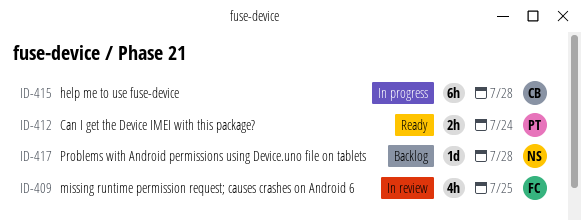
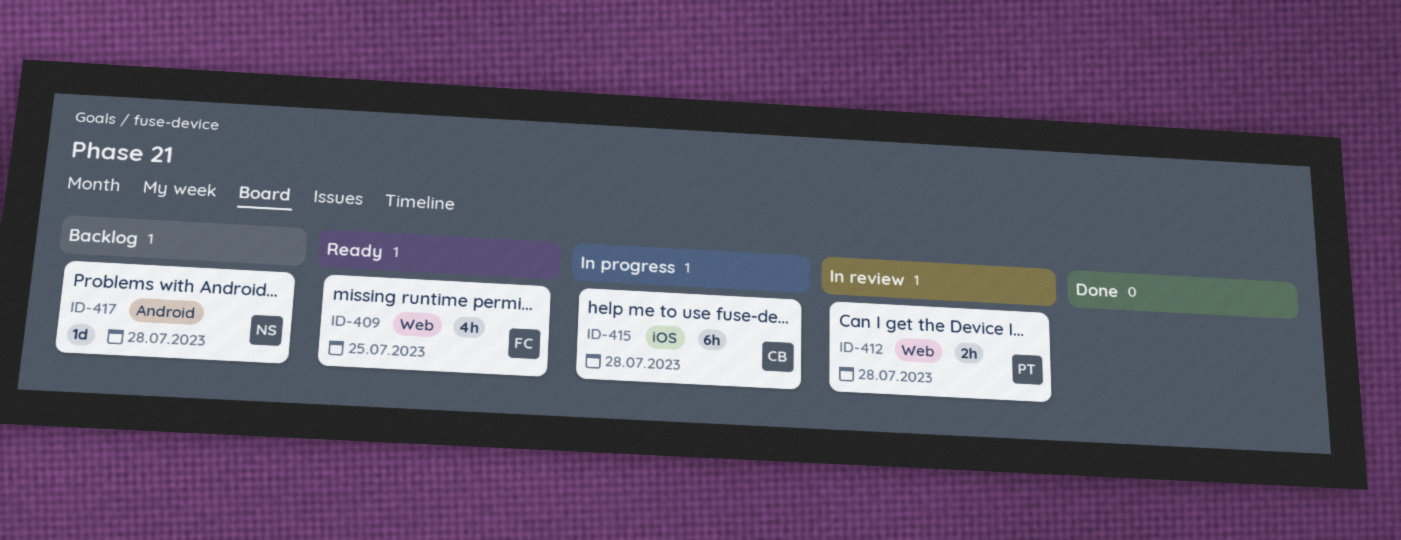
ID-409, status: In review -> Ready
ID-412, status: Ready -> In review
ID-412, due: Jul 24 -> Jul 28

